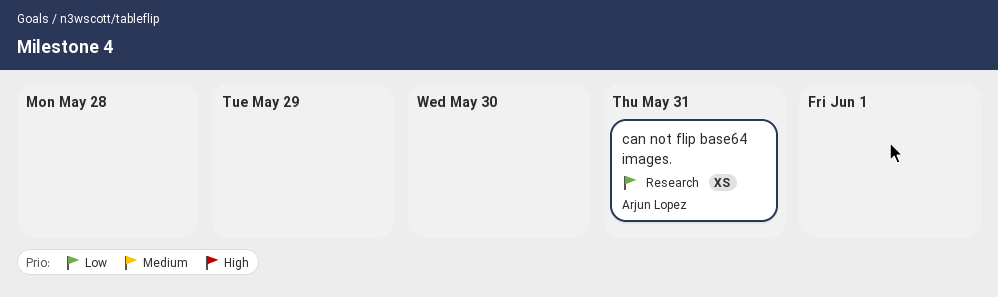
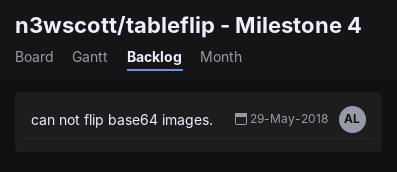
can not flip base64 images., due: May 31 -> May 29

